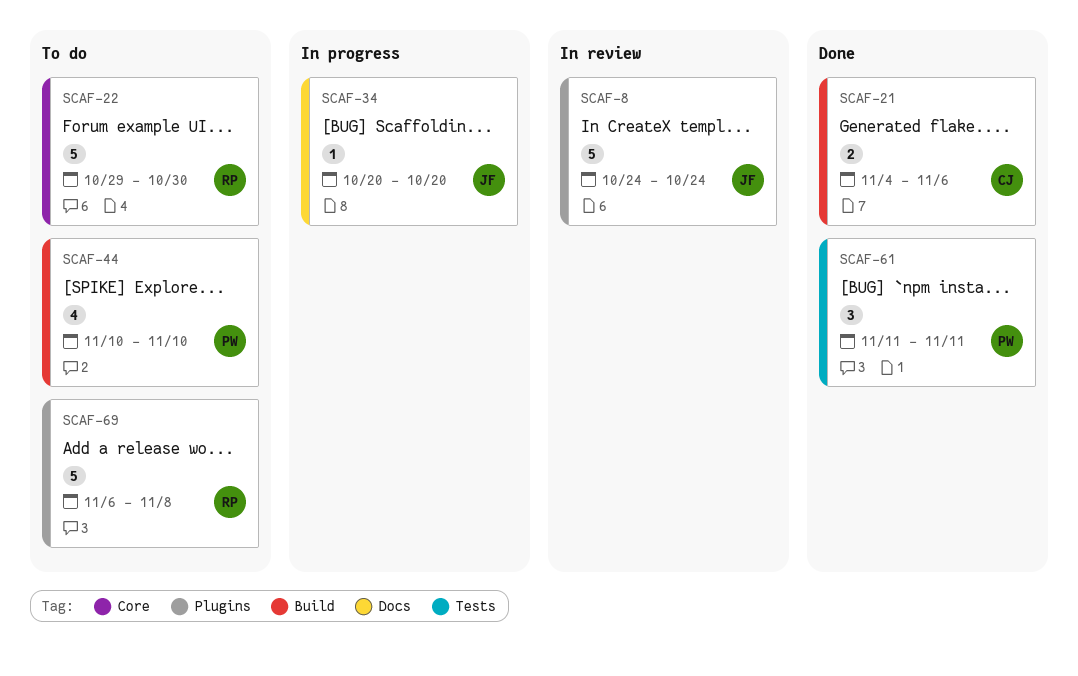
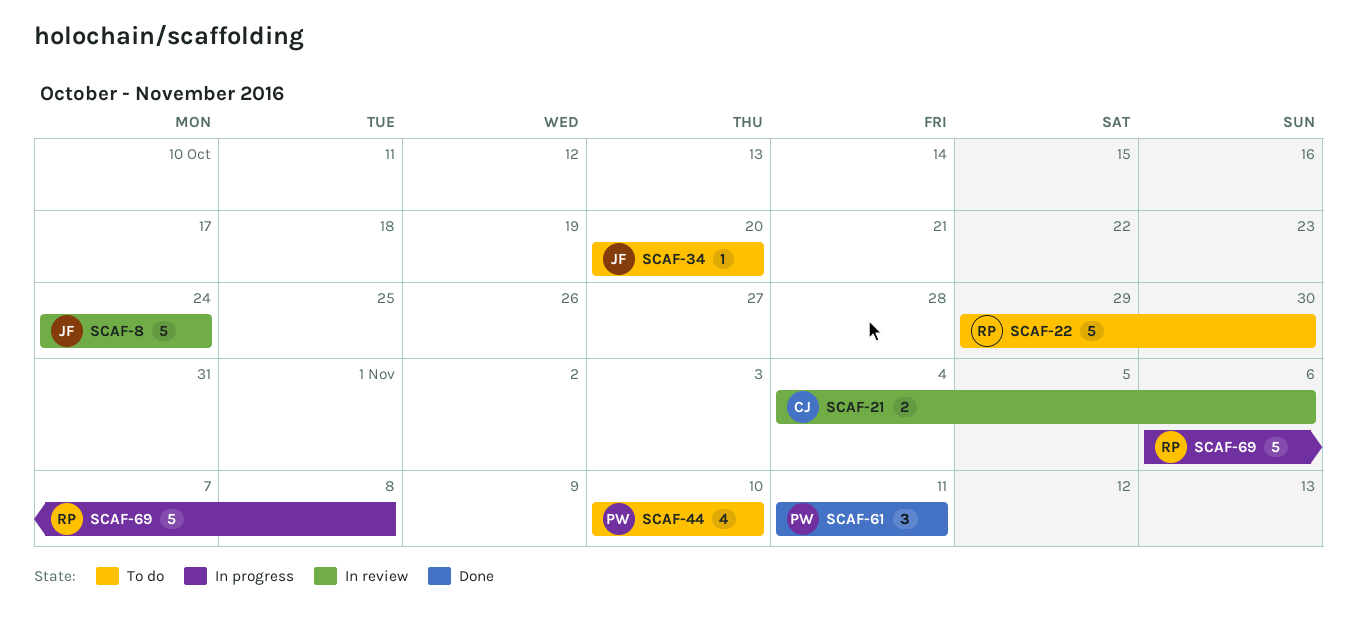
SCAF-21, status: Done -> In review
SCAF-34, status: In progress -> To do
SCAF-69, status: To do -> In progress

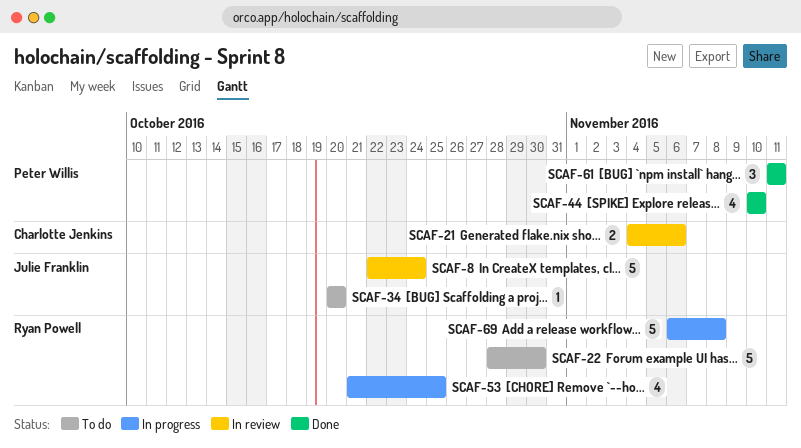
SCAF-8, start: Oct 24 -> Oct 22
SCAF-22, start: Oct 29 -> Oct 28
SCAF-44, status: To do -> Done
SCAF-53: none -> present

